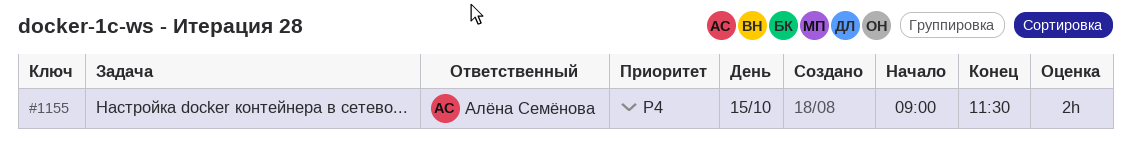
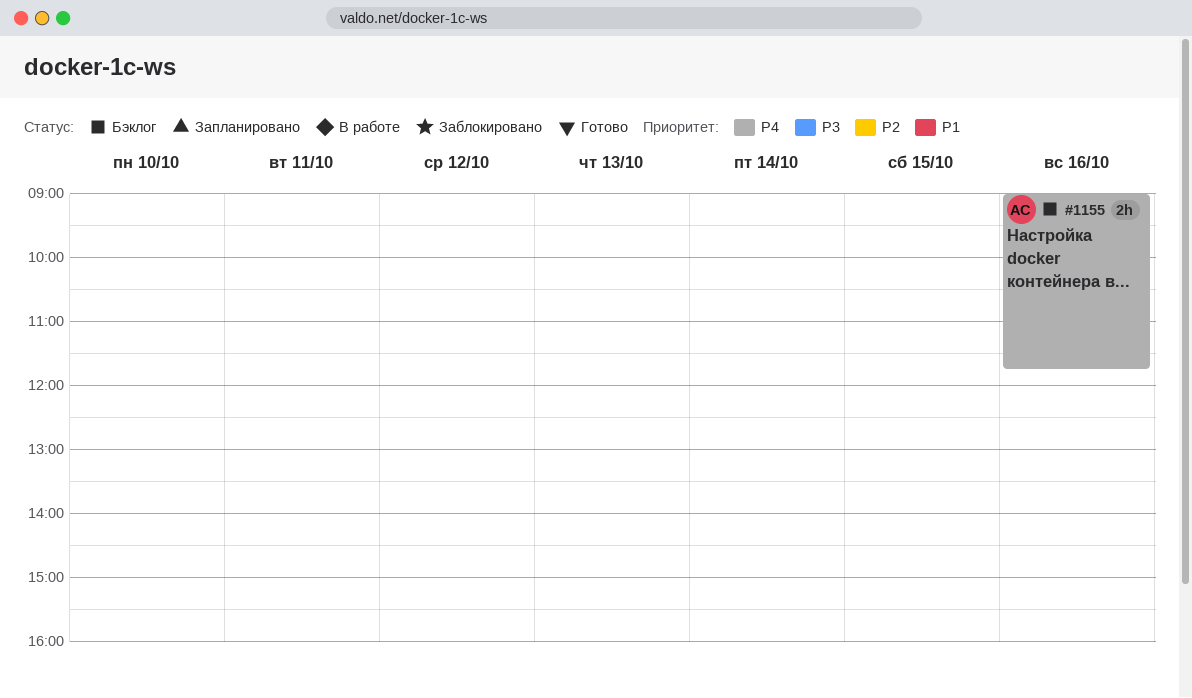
#1155, day: Oct 15 -> Oct 16
#1155, ends: 11:30 -> 11:45

